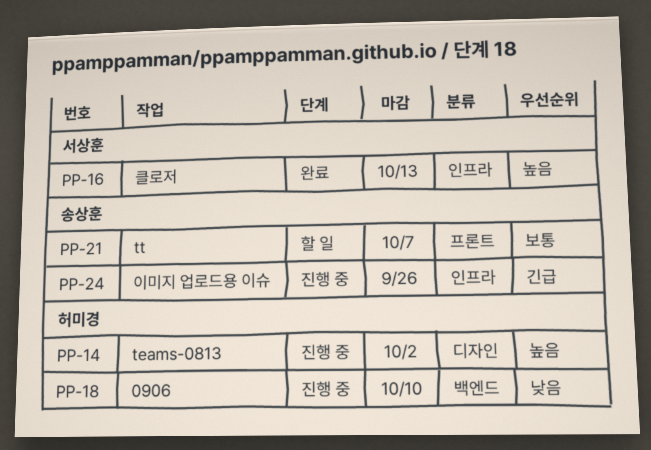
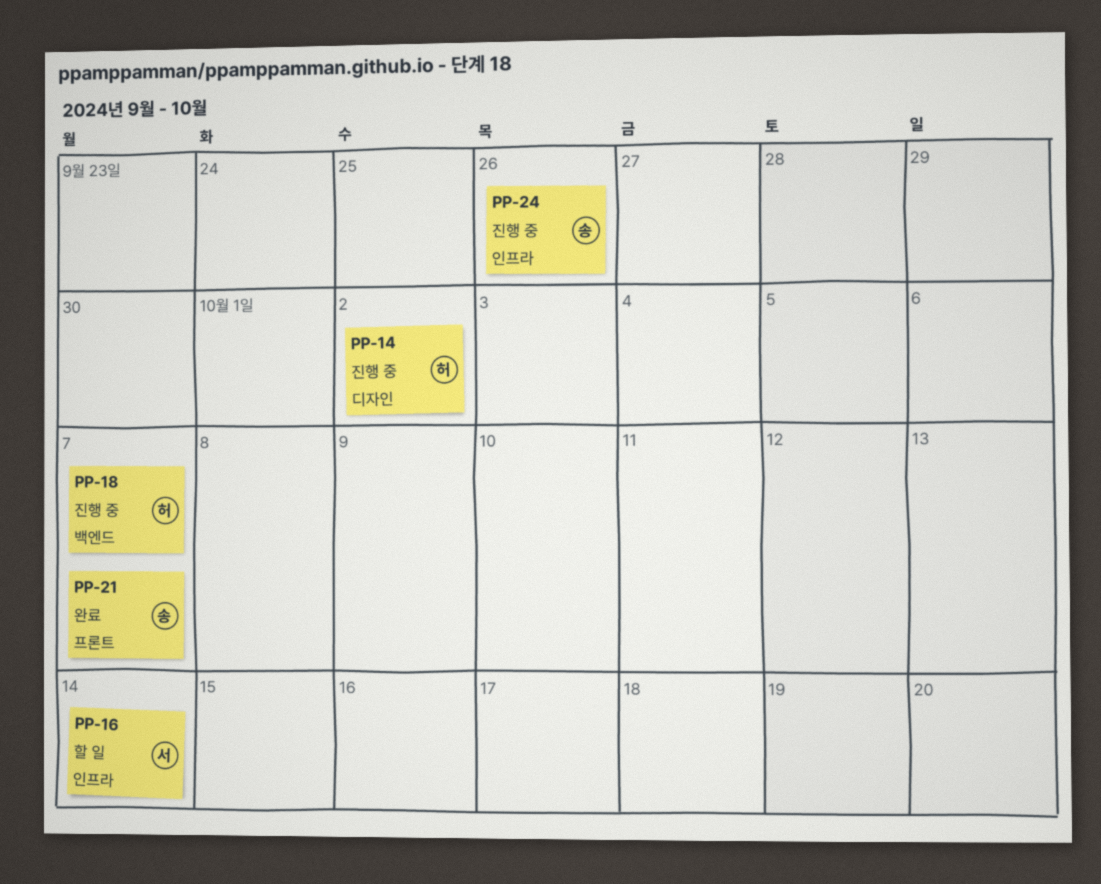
PP-16, status: 완료 -> 할 일
PP-16, due: Oct 13 -> Oct 14
PP-18, due: Oct 10 -> Oct 7
PP-21, status: 할 일 -> 완료

